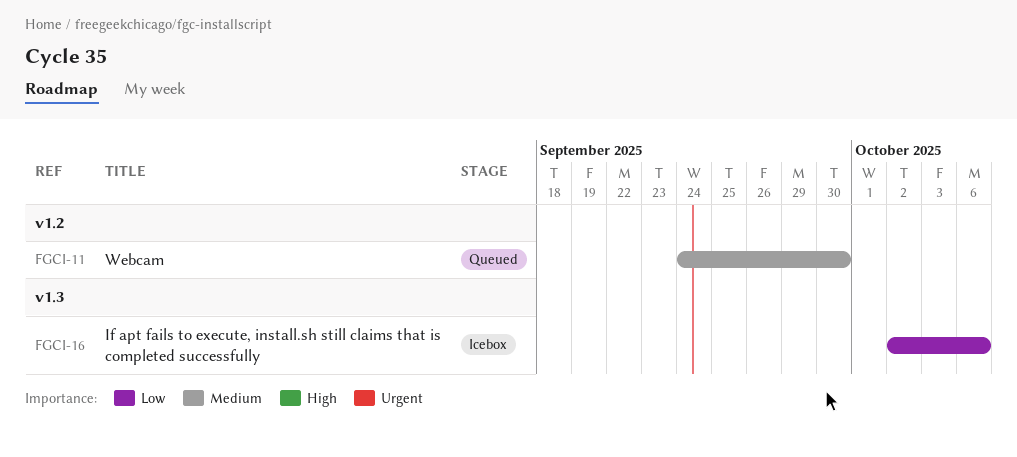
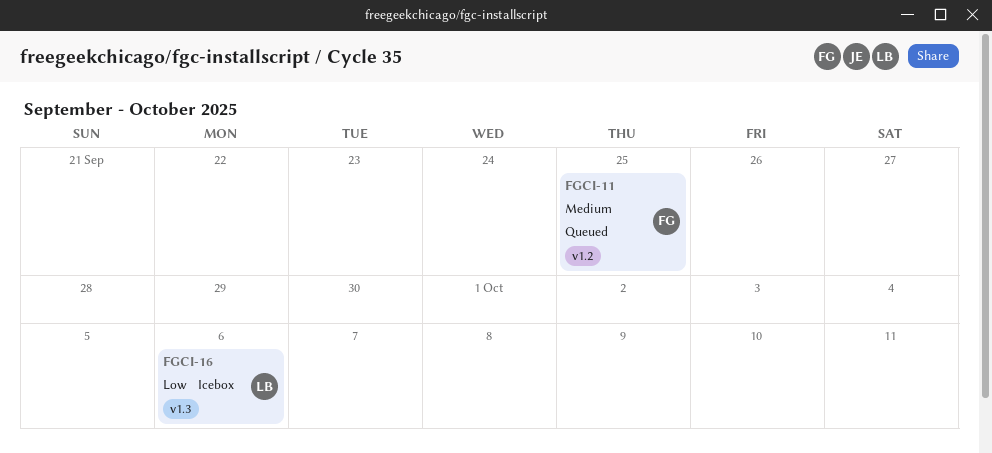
FGCI-11, due: Sep 30 -> Sep 25

